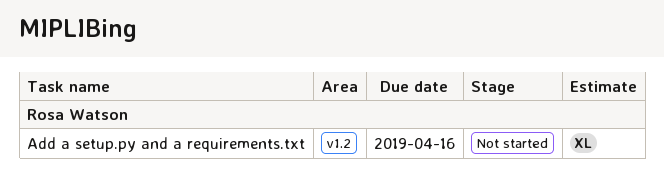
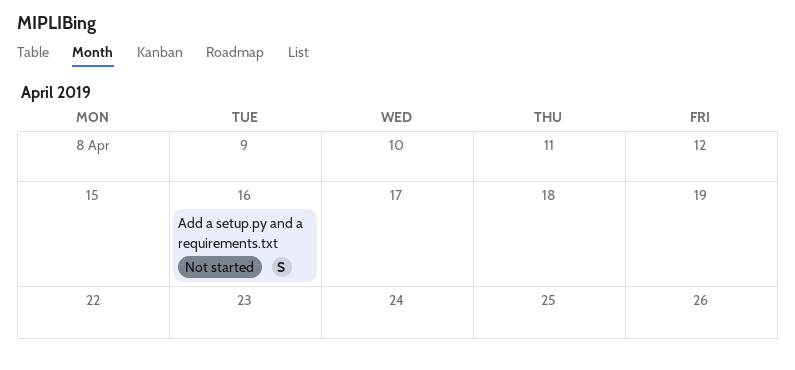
Add a setup.py and a requirements.txt, estimate: XL -> S

